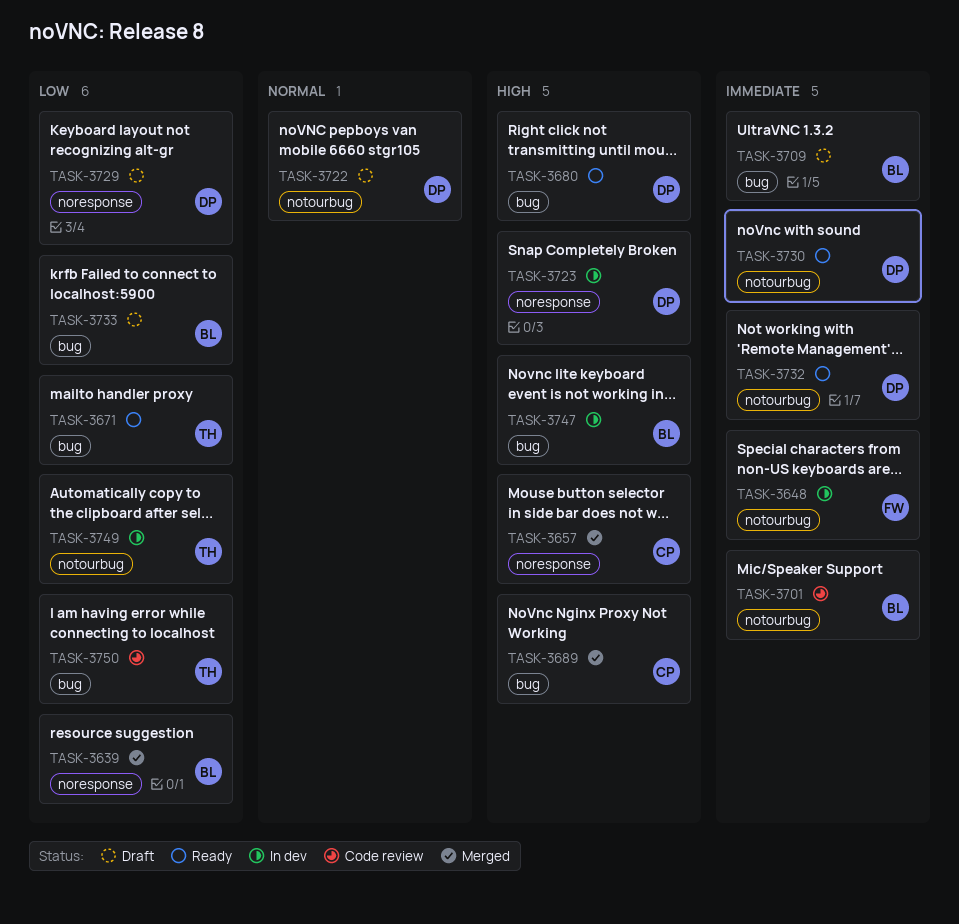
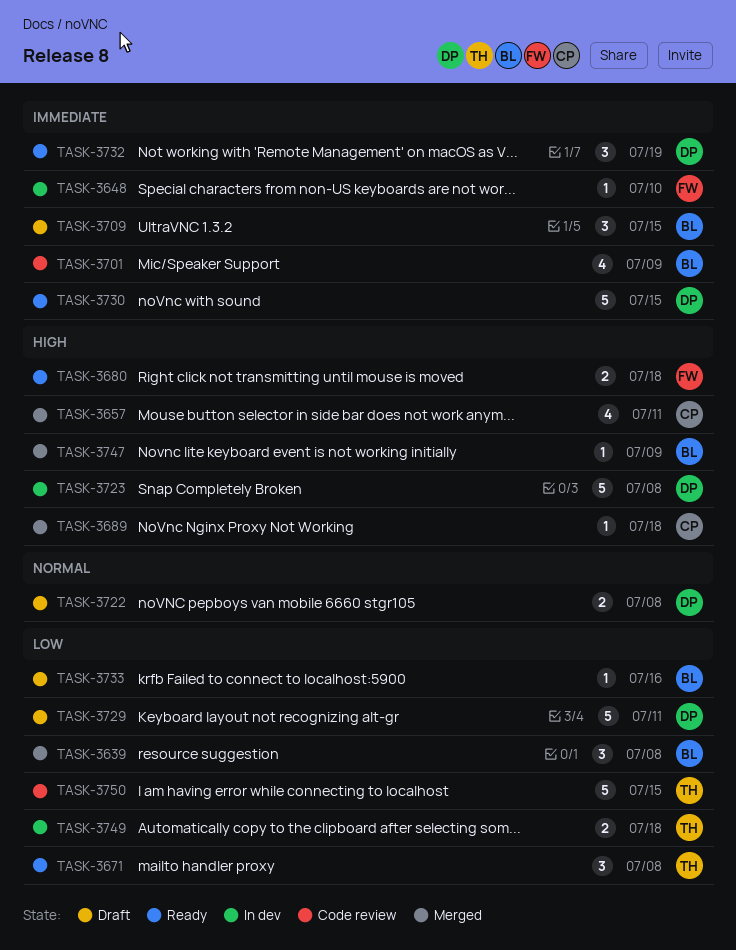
TASK-3680, owner: DP -> FW
TASK-3747, status: In dev -> Merged

